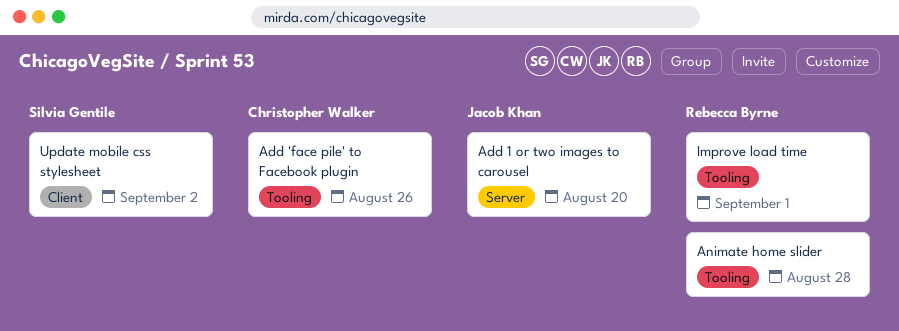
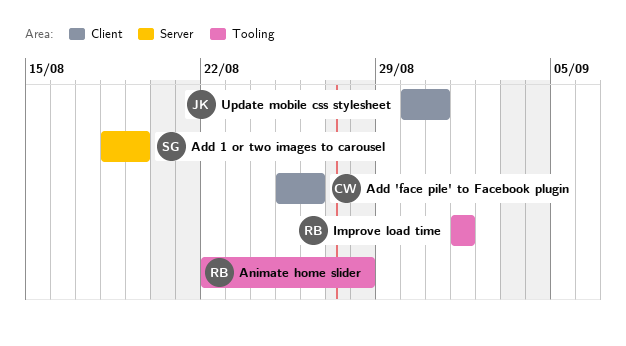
Add 'face pile' to Facebook plugin, label: Tooling -> Client
Add 1 or two images to carousel, owner: Jacob Khan -> Silvia Gentile
Add 1 or two images to carousel, due: Aug 20 -> Aug 19
Update mobile css stylesheet, owner: Silvia Gentile -> Jacob Khan
Update mobile css stylesheet, due: Sep 2 -> Aug 31

